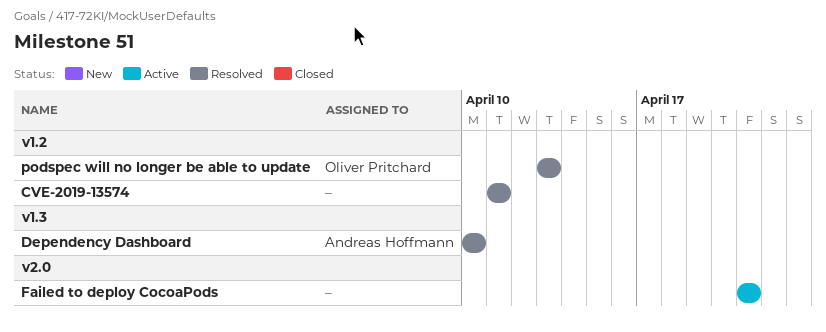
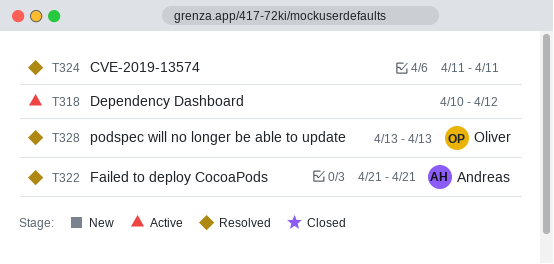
Dependency Dashboard, status: Resolved -> Active
Dependency Dashboard, owner: Andreas Hoffmann -> none
Dependency Dashboard, due: Apr 10 -> Apr 12
Failed to deploy CocoaPods, status: Active -> Resolved
Failed to deploy CocoaPods, owner: none -> Andreas Hoffmann

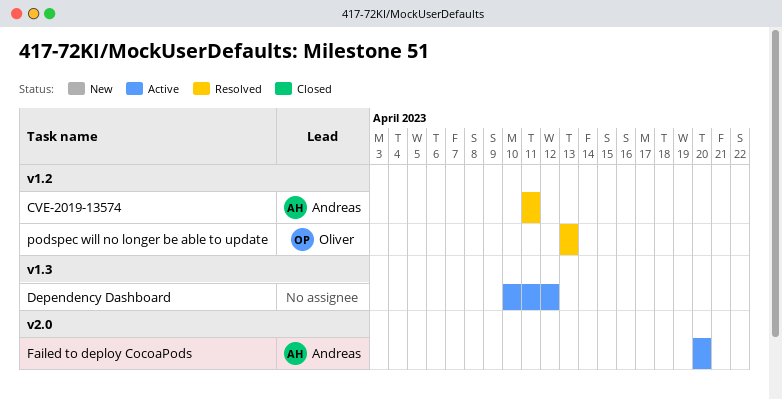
CVE-2019-13574, owner: none -> Andreas
Failed to deploy CocoaPods, status: Resolved -> Active
Failed to deploy CocoaPods, start: Apr 21 -> Apr 20
Failed to deploy CocoaPods, due: Apr 21 -> Apr 20

